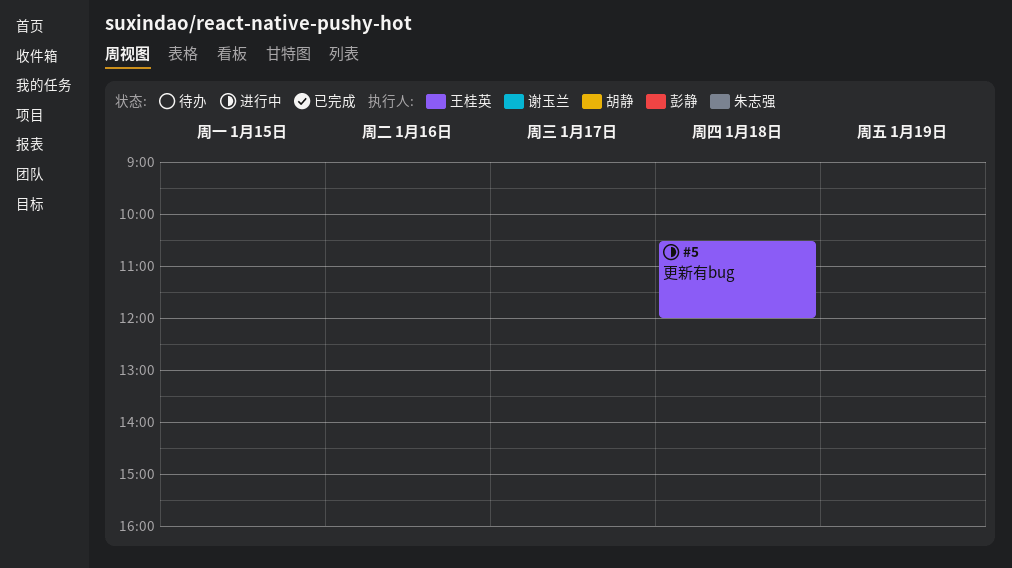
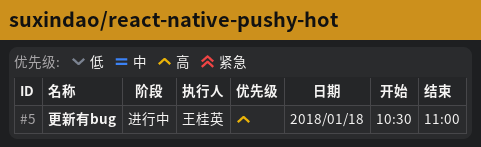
#5, ends: 12:00 -> 11:00

